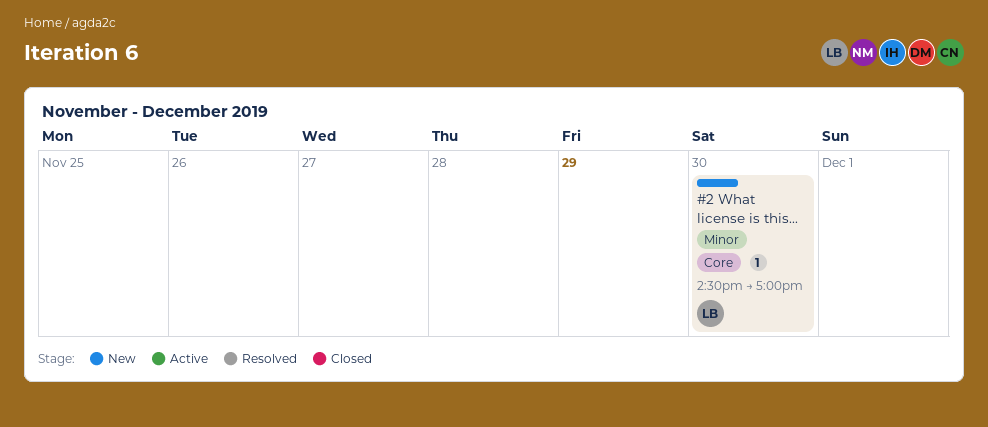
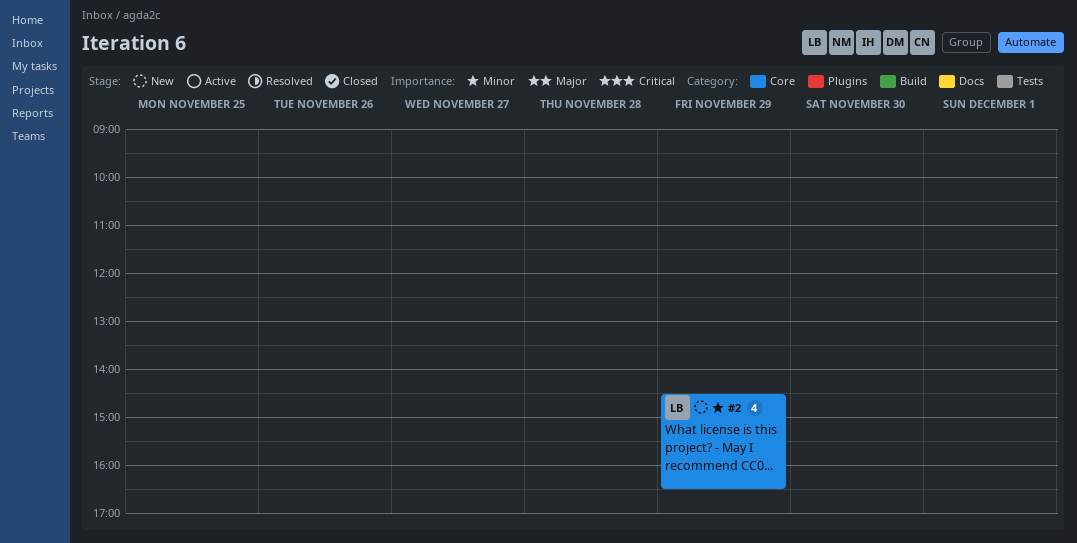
#2, estimate: 1 -> 4
#2, day: Nov 30 -> Nov 29
#2, ends: 17:00 -> 16:30

